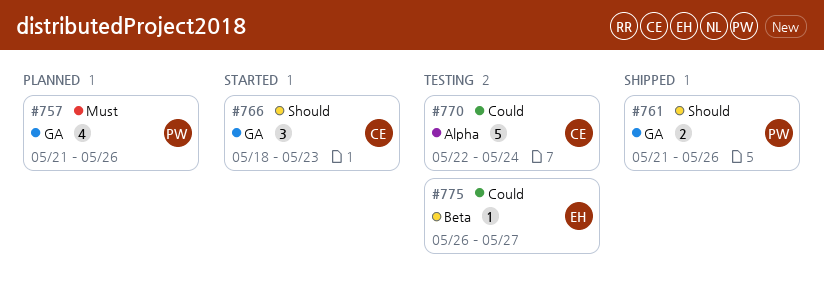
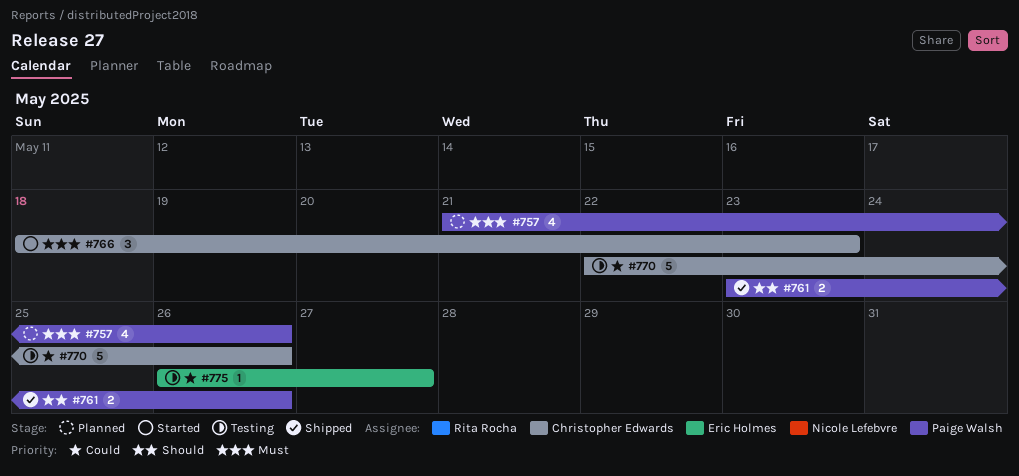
#761, start: May 21 -> May 23
#766, priority: Should -> Must
#770, due: May 24 -> May 26

